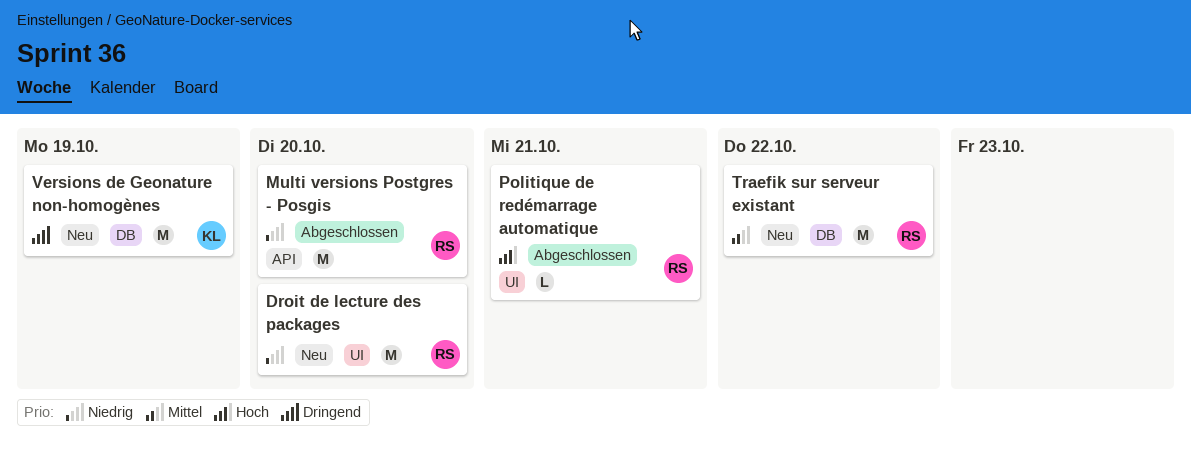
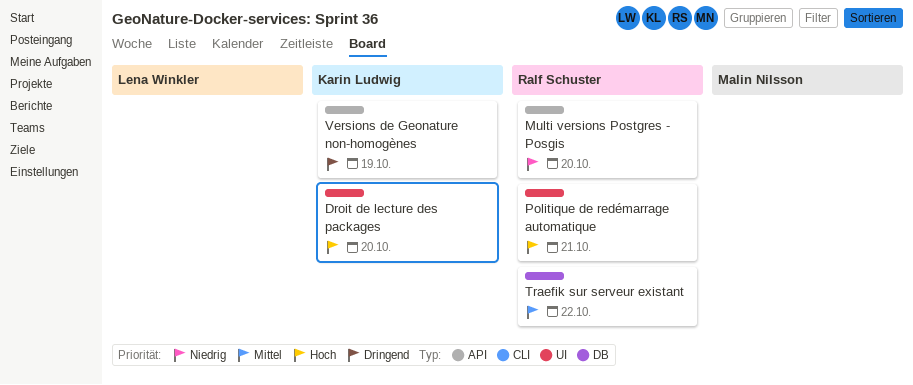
Droit de lecture des packages, owner: Ralf Schuster -> Karin Ludwig
Droit de lecture des packages, priority: Niedrig -> Hoch
Versions de Geonature non-homogènes, label: DB -> API

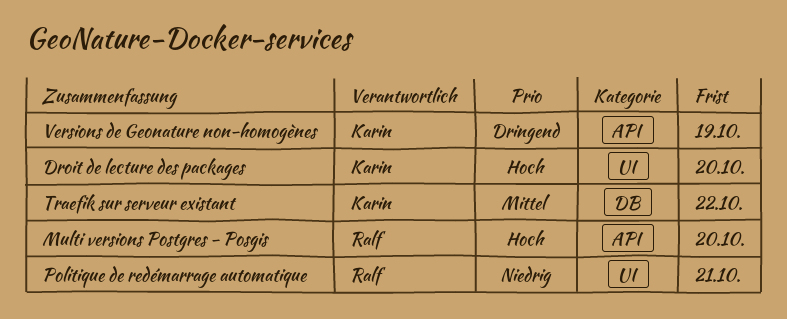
Multi versions Postgres - Posgis, priority: Niedrig -> Hoch
Politique de redémarrage automatique, priority: Hoch -> Niedrig
Traefik sur serveur existant, owner: Ralf Schuster -> Karin Ludwig

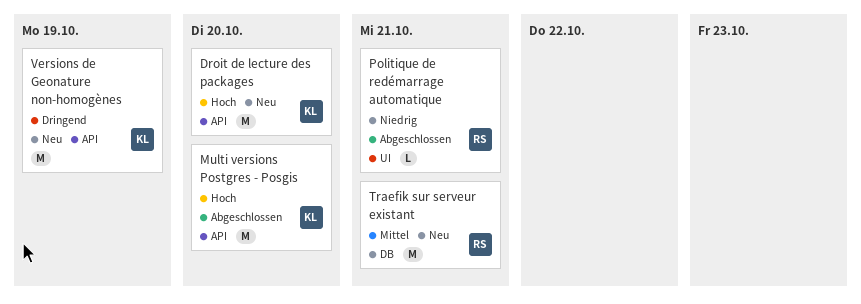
Droit de lecture des packages, label: UI -> API
Multi versions Postgres - Posgis, owner: Ralf -> Karin
Traefik sur serveur existant, owner: Karin -> Ralf
Traefik sur serveur existant, due: Oct 22 -> Oct 21

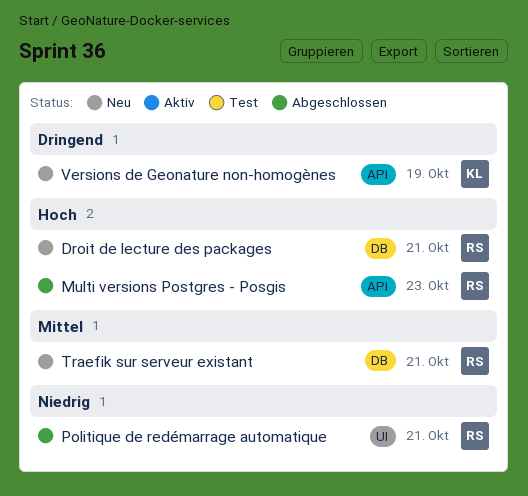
Droit de lecture des packages, owner: KL -> RS
Droit de lecture des packages, label: API -> DB
Droit de lecture des packages, due: Oct 20 -> Oct 21
Multi versions Postgres - Posgis, owner: KL -> RS
Multi versions Postgres - Posgis, due: Oct 20 -> Oct 23

